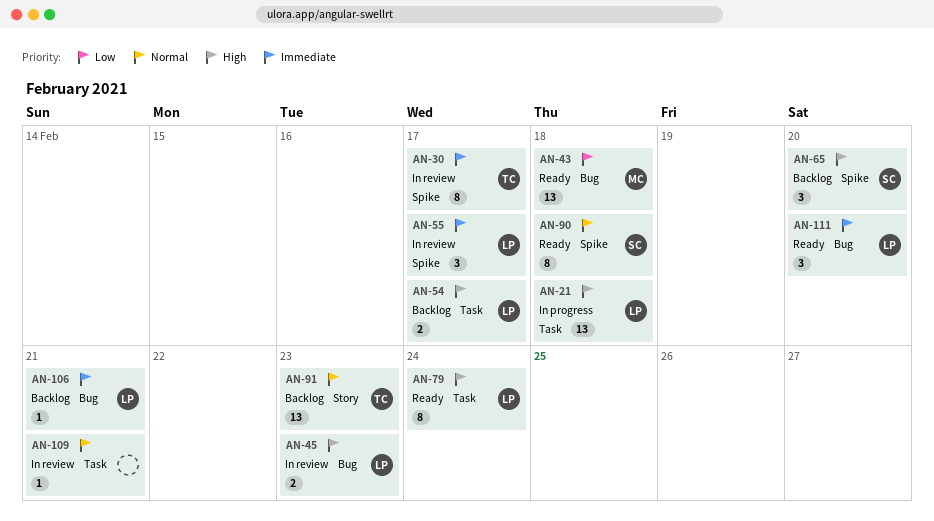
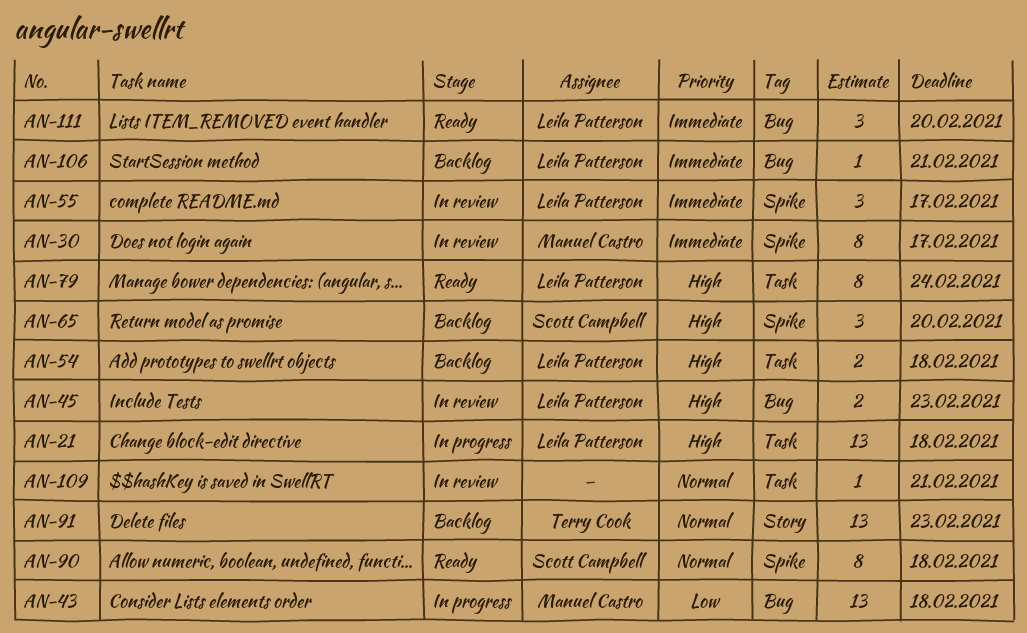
AN-30, owner: Terry Cook -> Manuel Castro
AN-43, status: Ready -> In progress
AN-54, due: Feb 17 -> Feb 18

